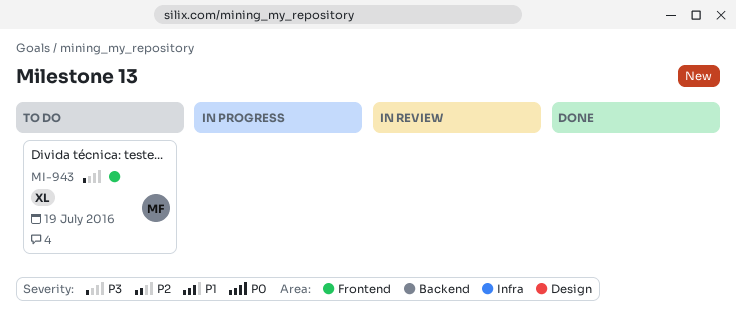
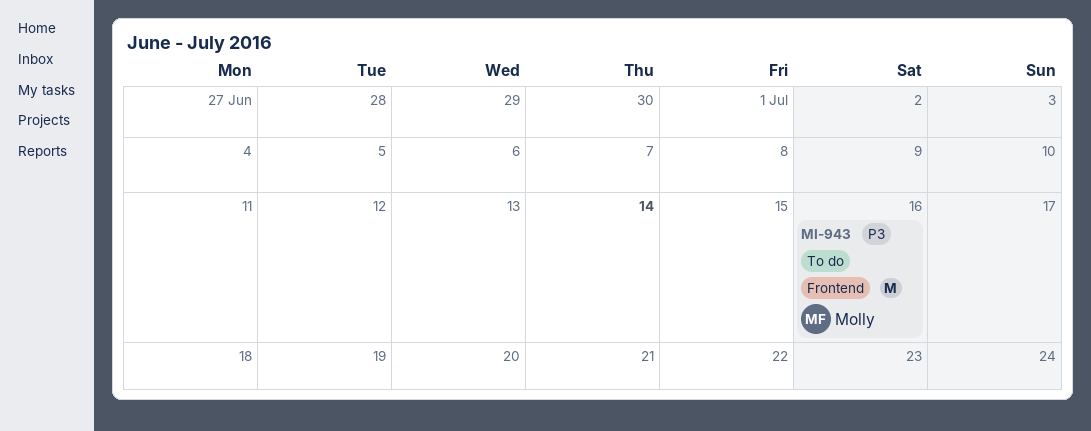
MI-943, estimate: XL -> M
MI-943, due: Jul 19 -> Jul 16

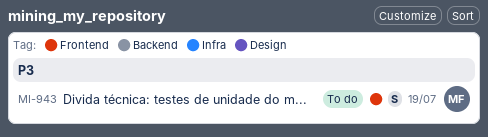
MI-943, estimate: M -> S
MI-943, due: Jul 16 -> Jul 19

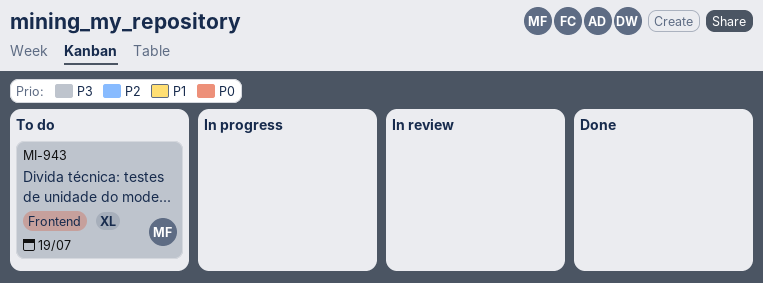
MI-943, estimate: S -> XL

